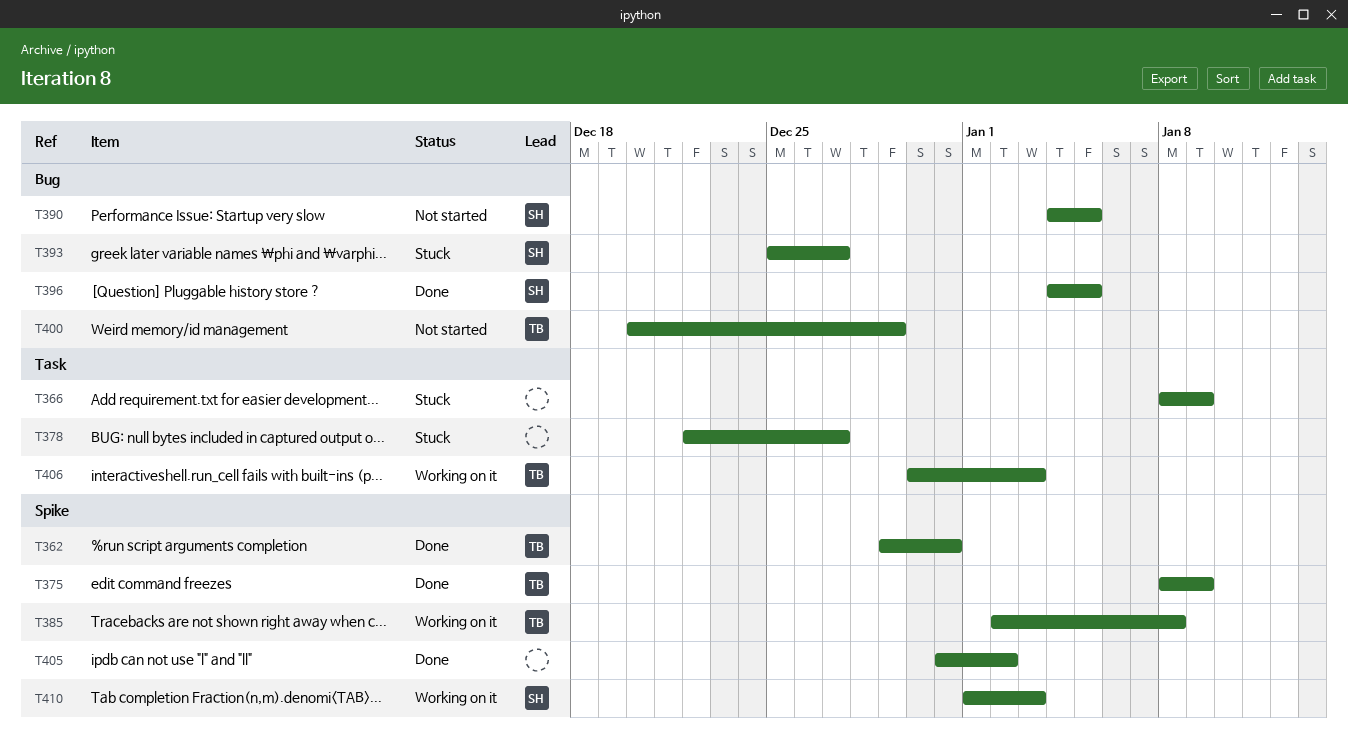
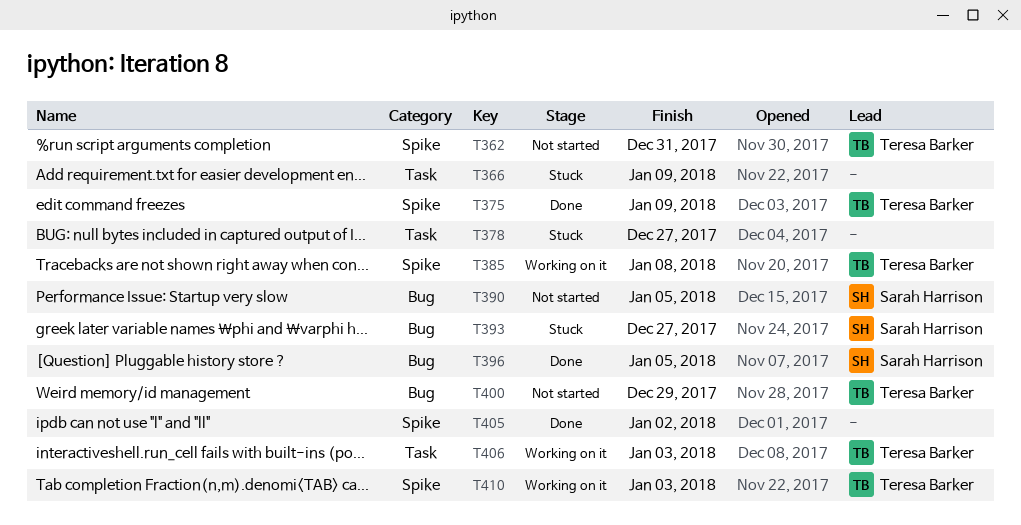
T362, status: Done -> Not started
T410, owner: Sarah Harrison -> Teresa Barker

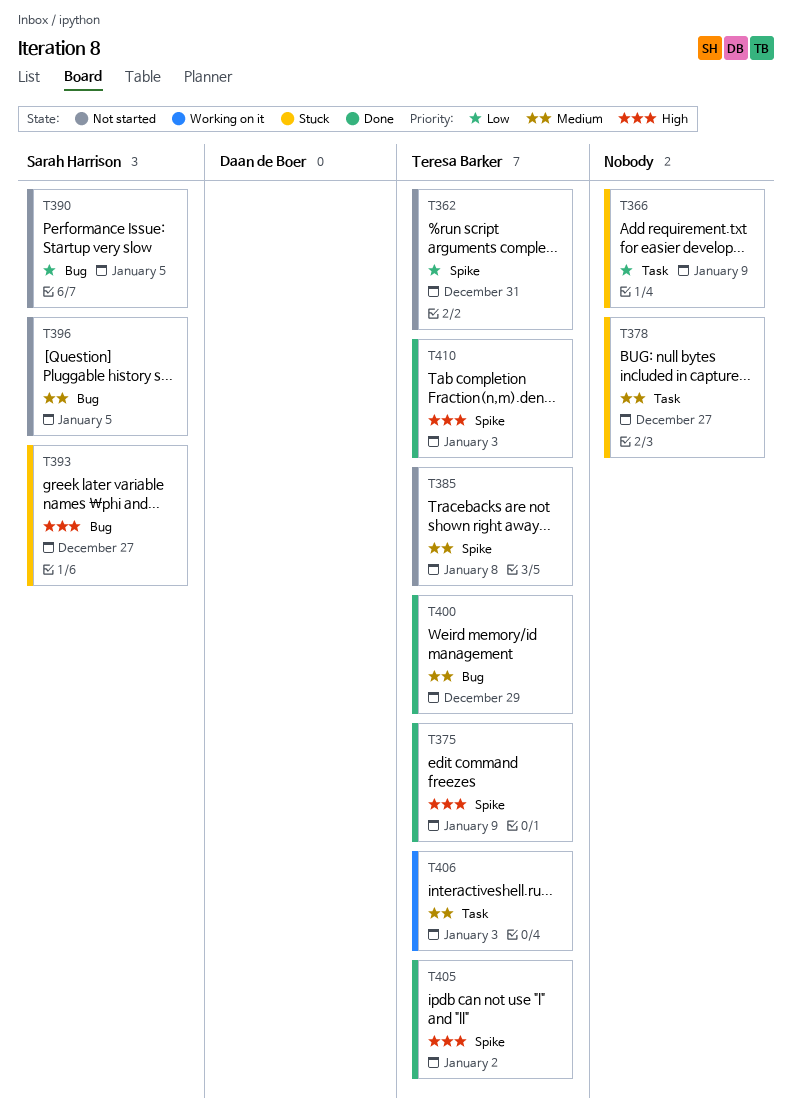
T385, status: Working on it -> Not started
T396, status: Done -> Not started
T400, status: Not started -> Done
T405, owner: none -> Teresa Barker
T410, status: Working on it -> Done

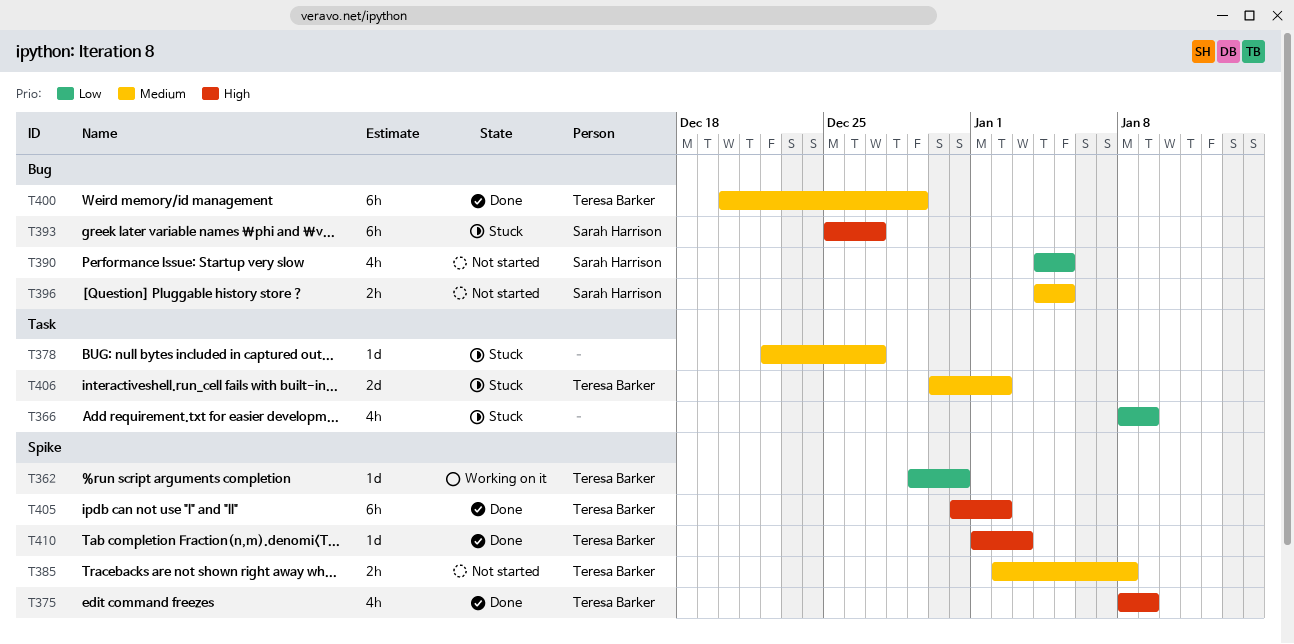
T362, status: Not started -> Working on it
T406, status: Working on it -> Stuck
T406, due: Jan 3 -> Jan 2

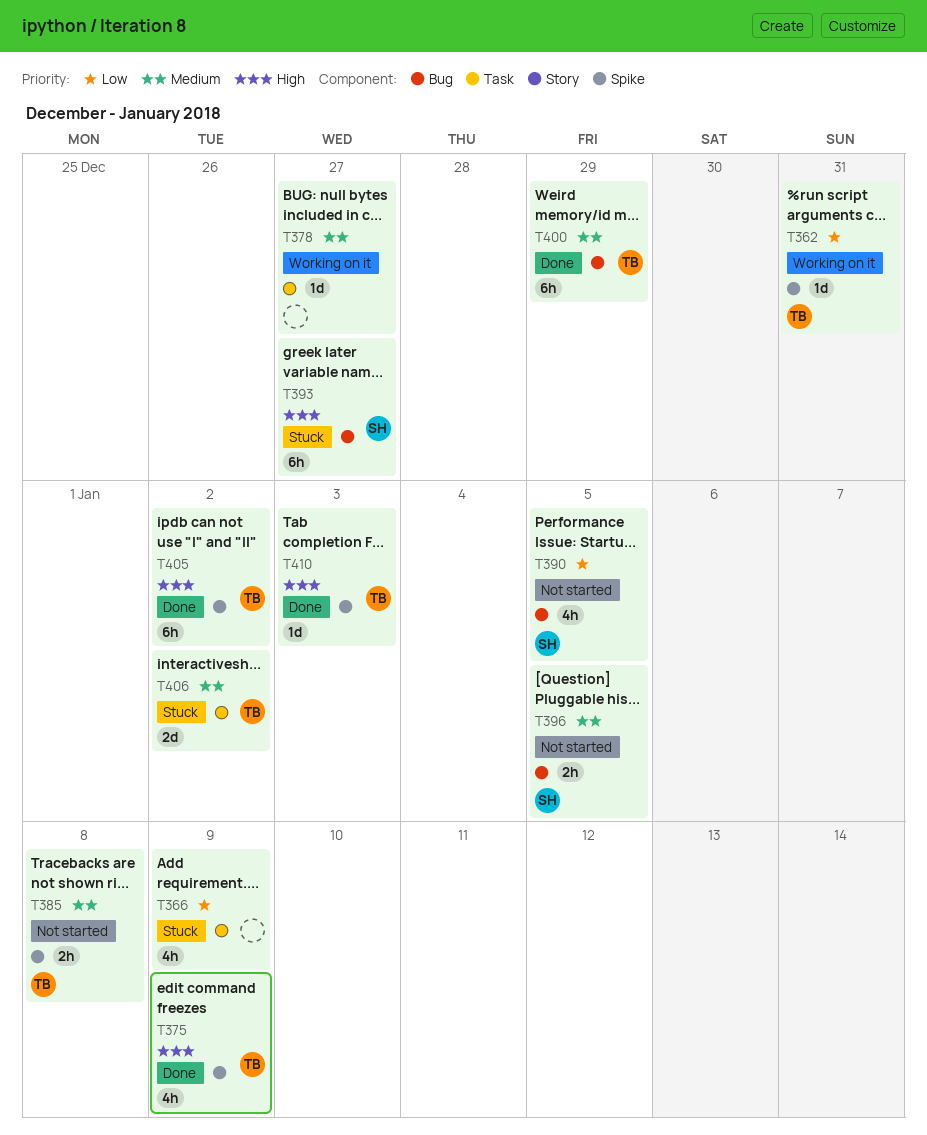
T378, status: Stuck -> Working on it

